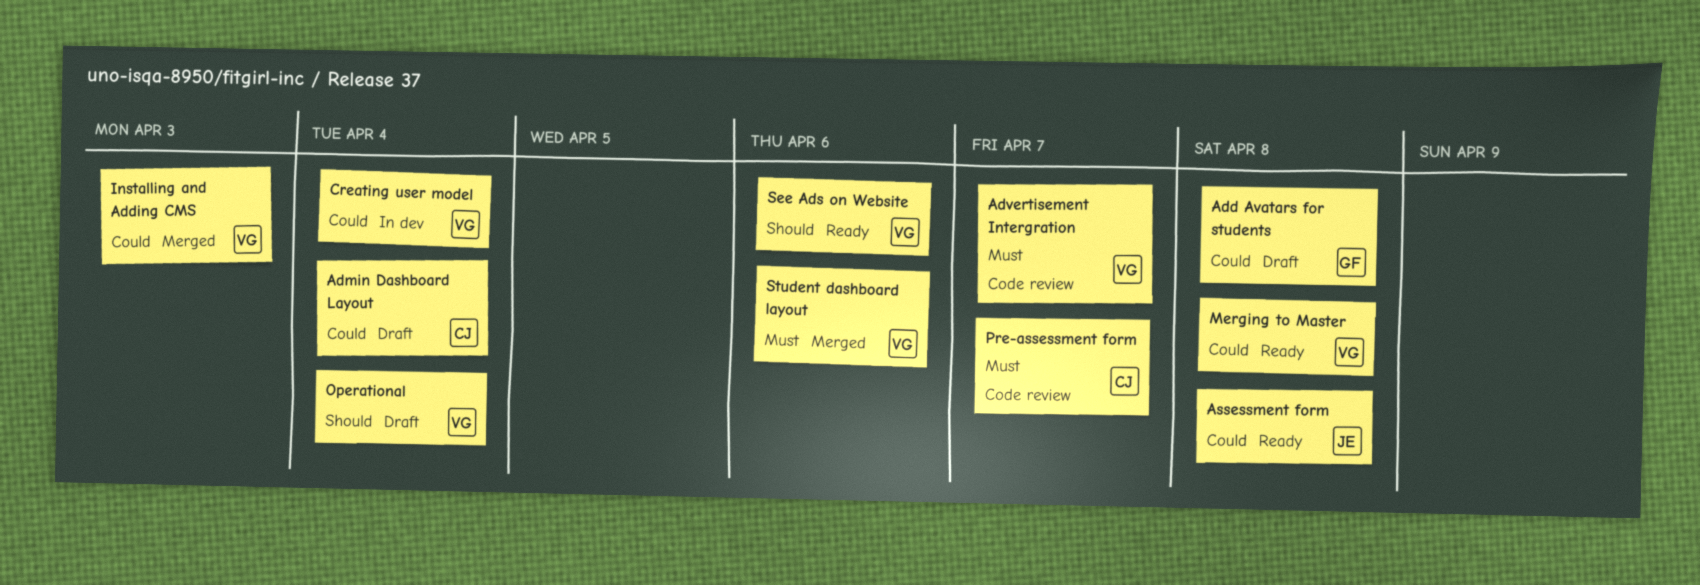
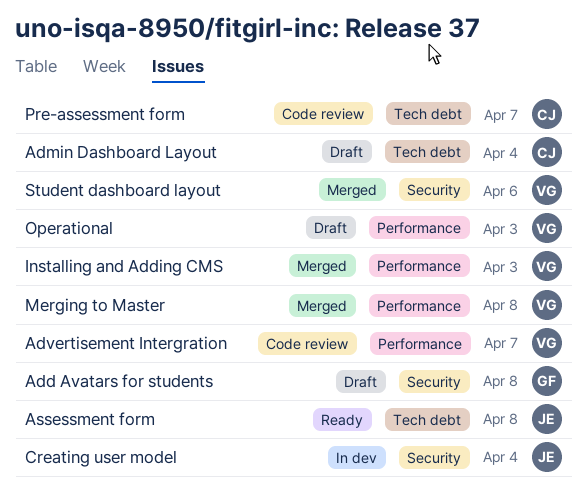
Creating user model, owner: VG -> JE
Merging to Master, status: Ready -> Merged
Operational, due: Apr 4 -> Apr 3
See Ads on Website: present -> none

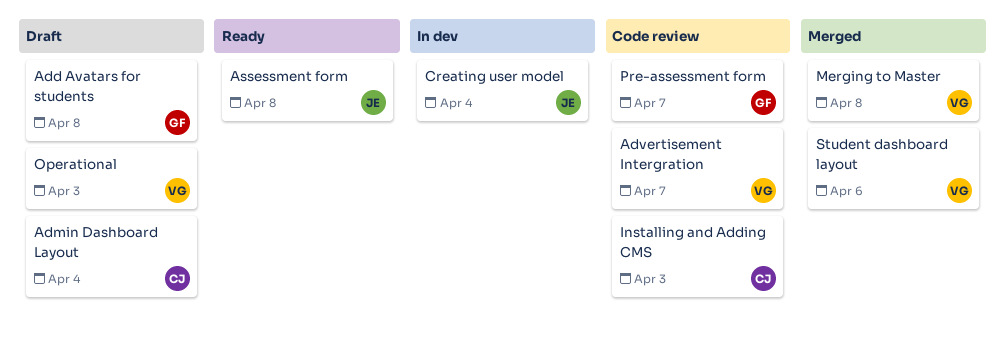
Installing and Adding CMS, status: Merged -> Code review
Installing and Adding CMS, owner: VG -> CJ
Pre-assessment form, owner: CJ -> GF

